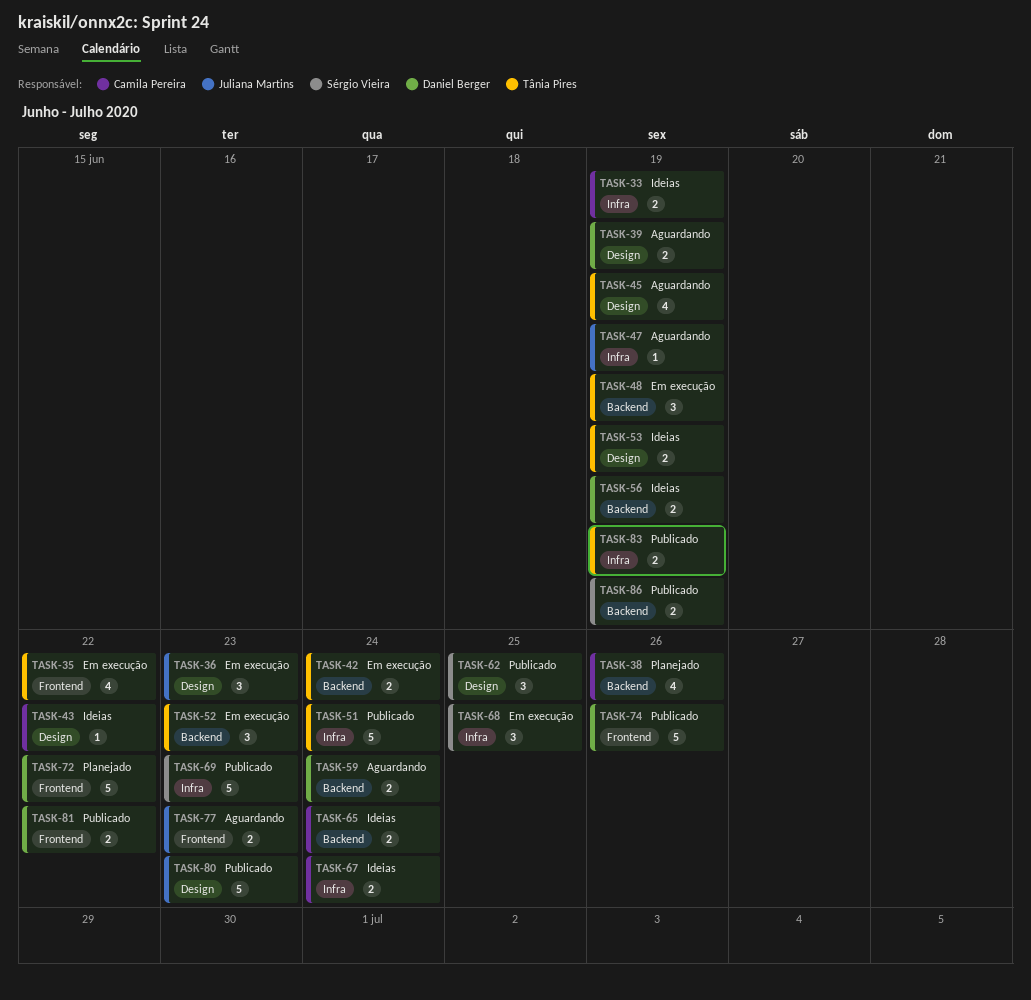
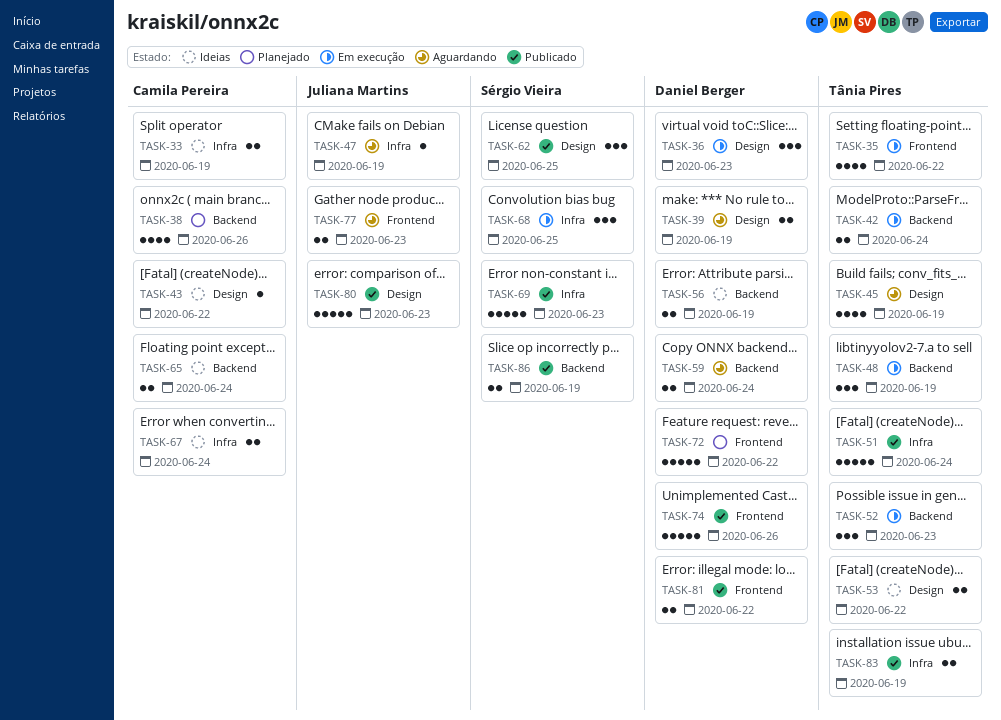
TASK-36, owner: Juliana Martins -> Daniel Berger
TASK-53, due: Jun 19 -> Jun 22

